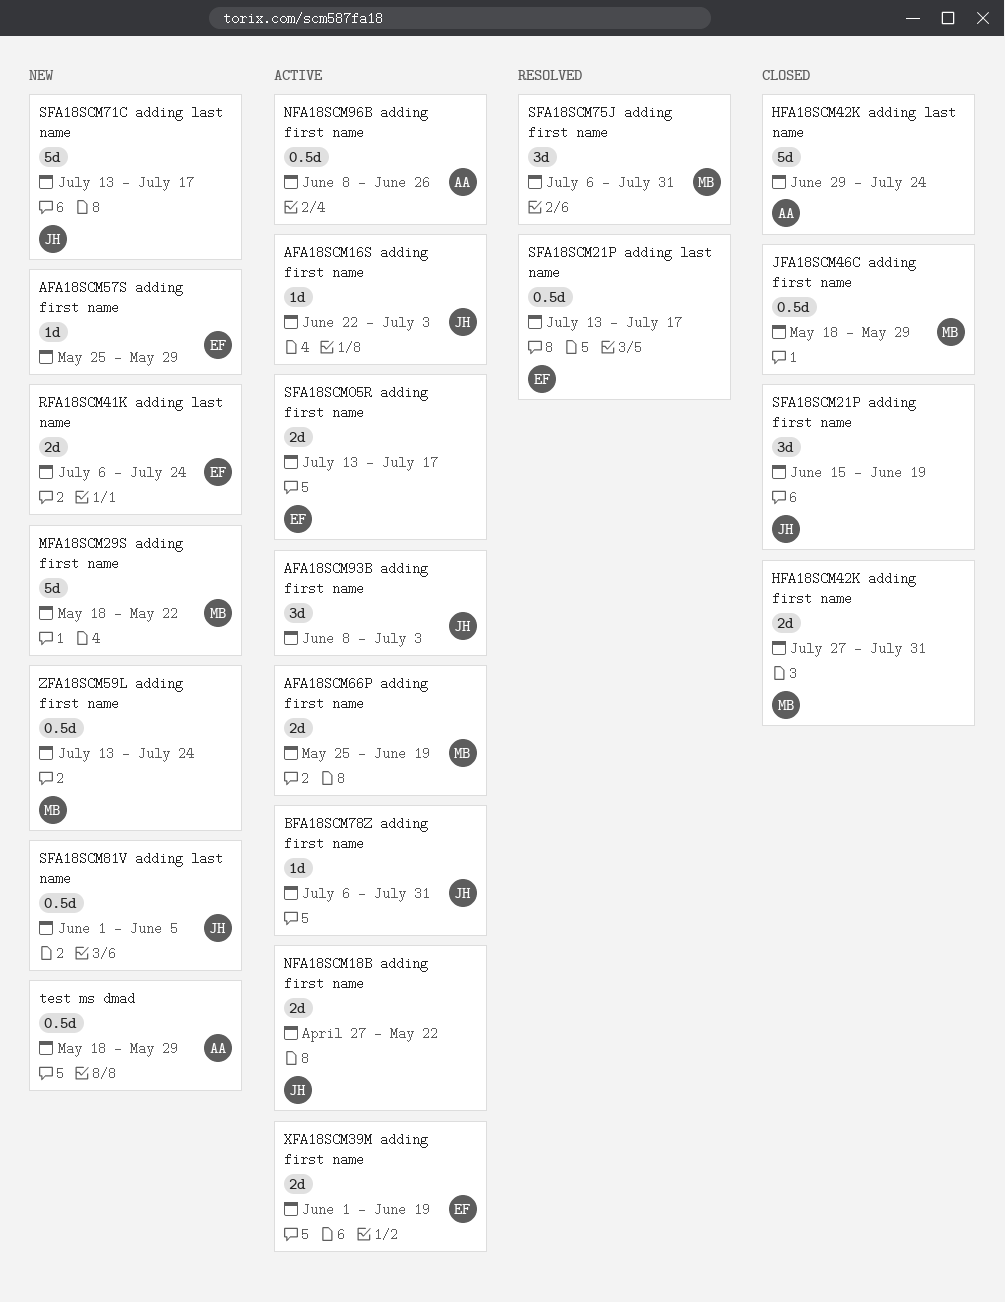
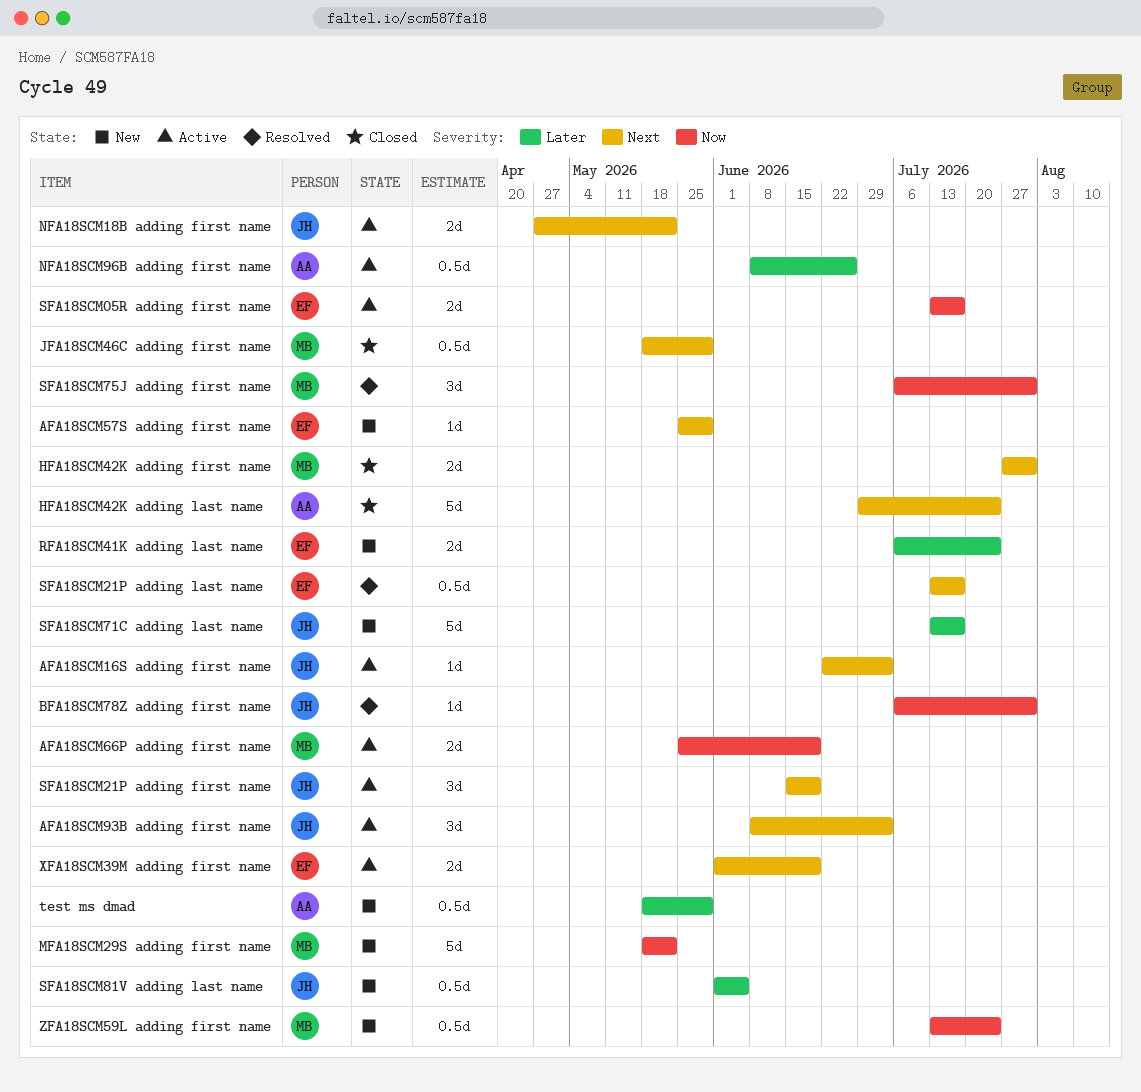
BFA18SCM78Z adding first name, status: Active -> Resolved
SFA18SCM21P adding first name, status: Closed -> Active

